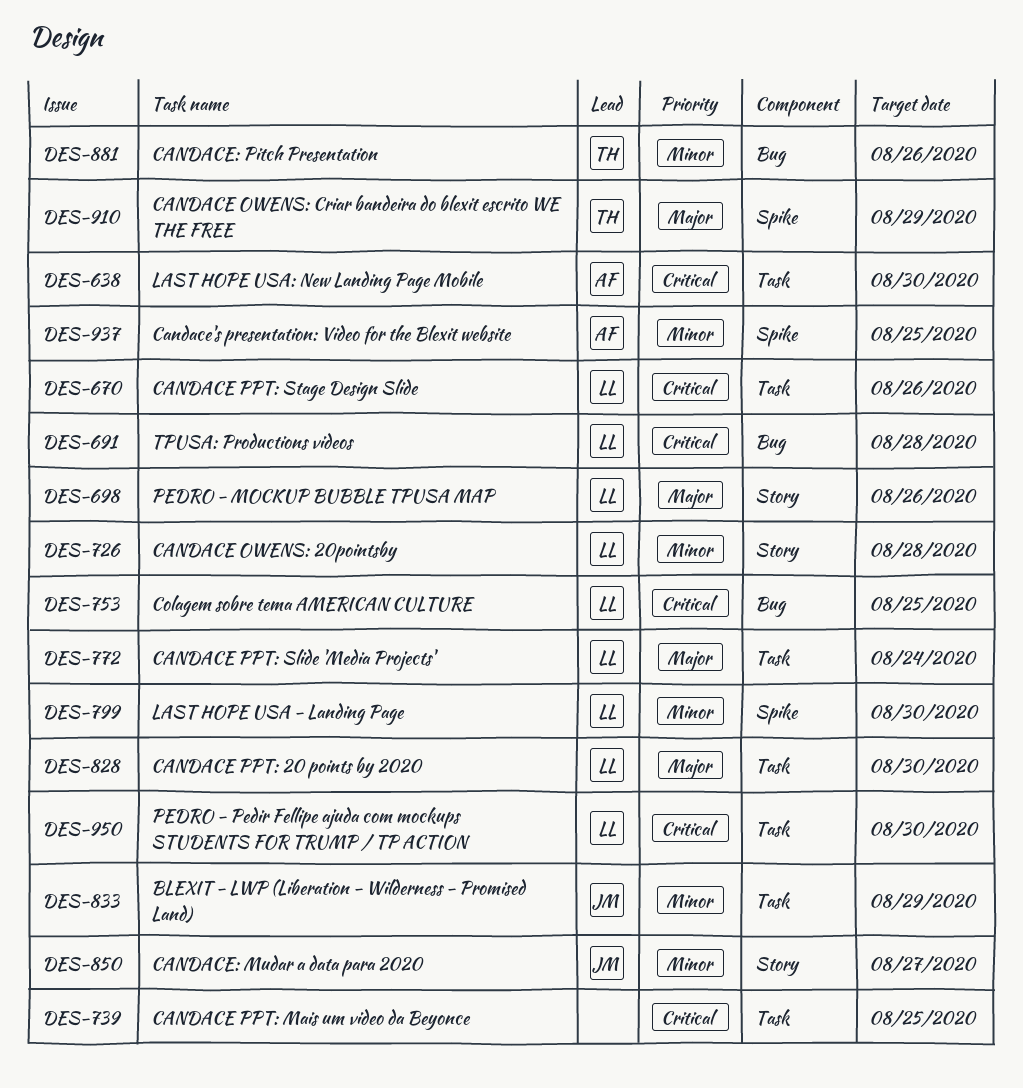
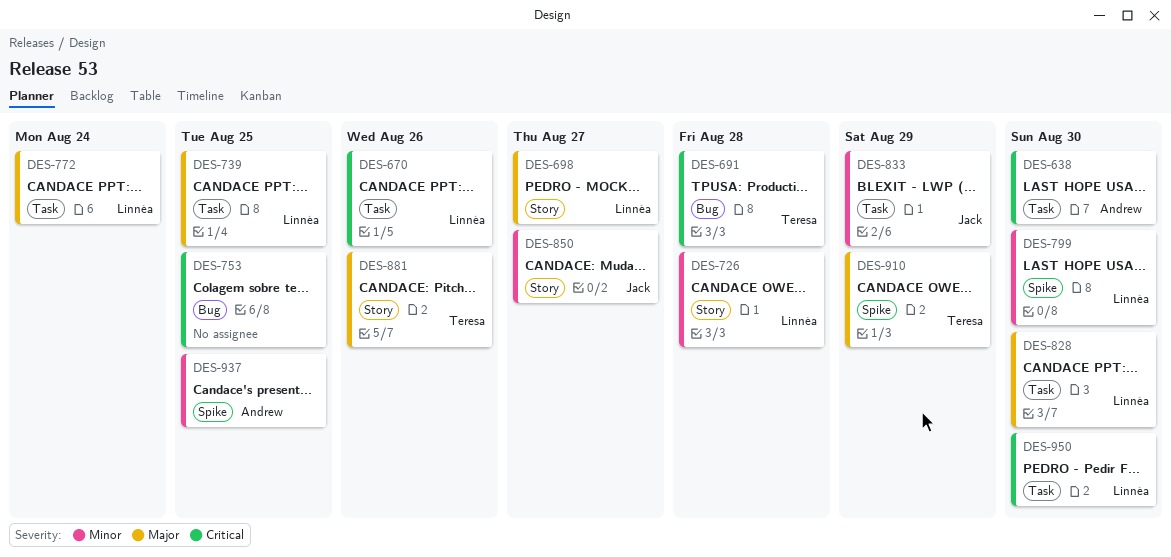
DES-691, owner: Linnéa -> Teresa
DES-698, due: Aug 26 -> Aug 27
DES-739, owner: none -> Linnéa
DES-739, priority: Critical -> Major
DES-753, owner: Linnéa -> none
DES-881, priority: Minor -> Major
DES-881, label: Bug -> Story

